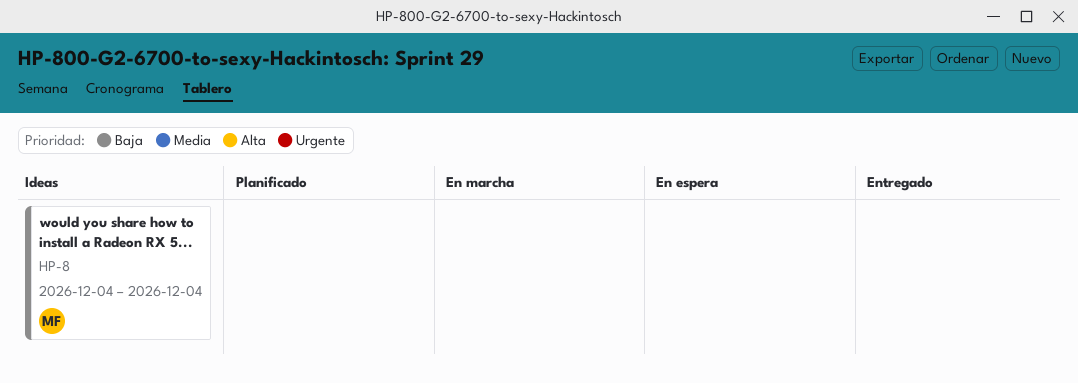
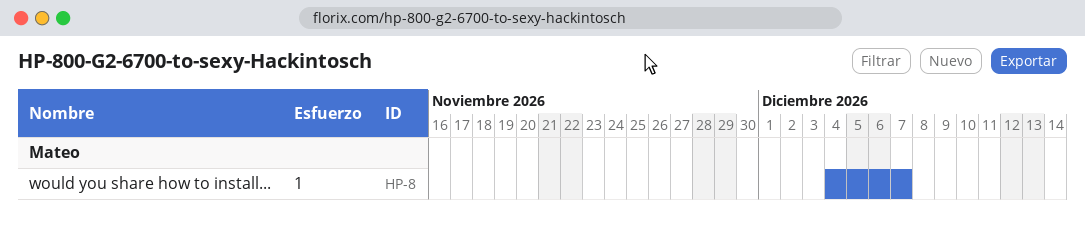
HP-8, due: Dec 4 -> Dec 7

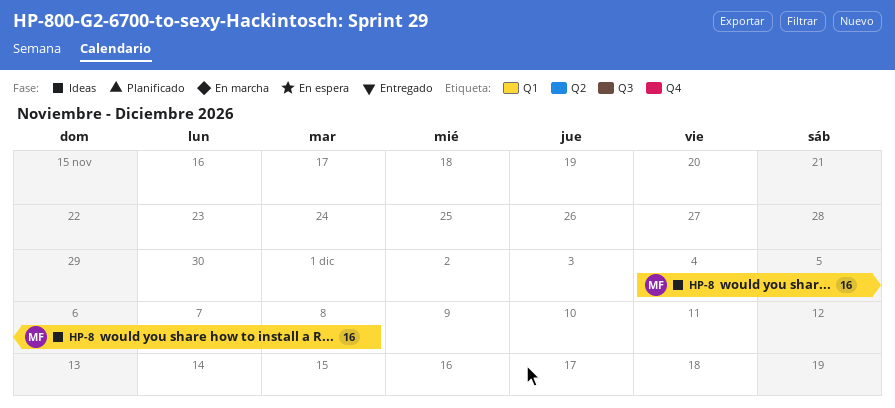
HP-8, estimate: 1 -> 16
HP-8, due: Dec 7 -> Dec 8

